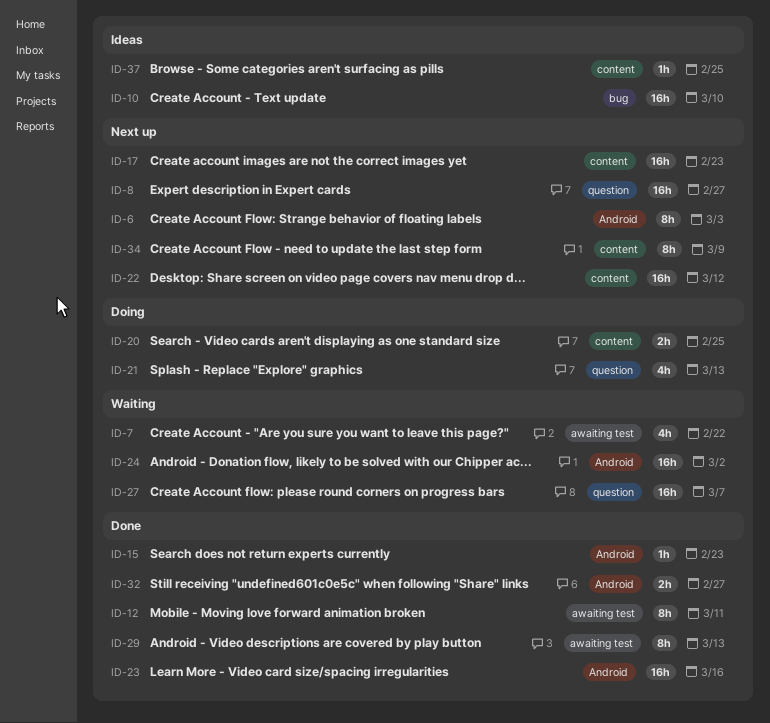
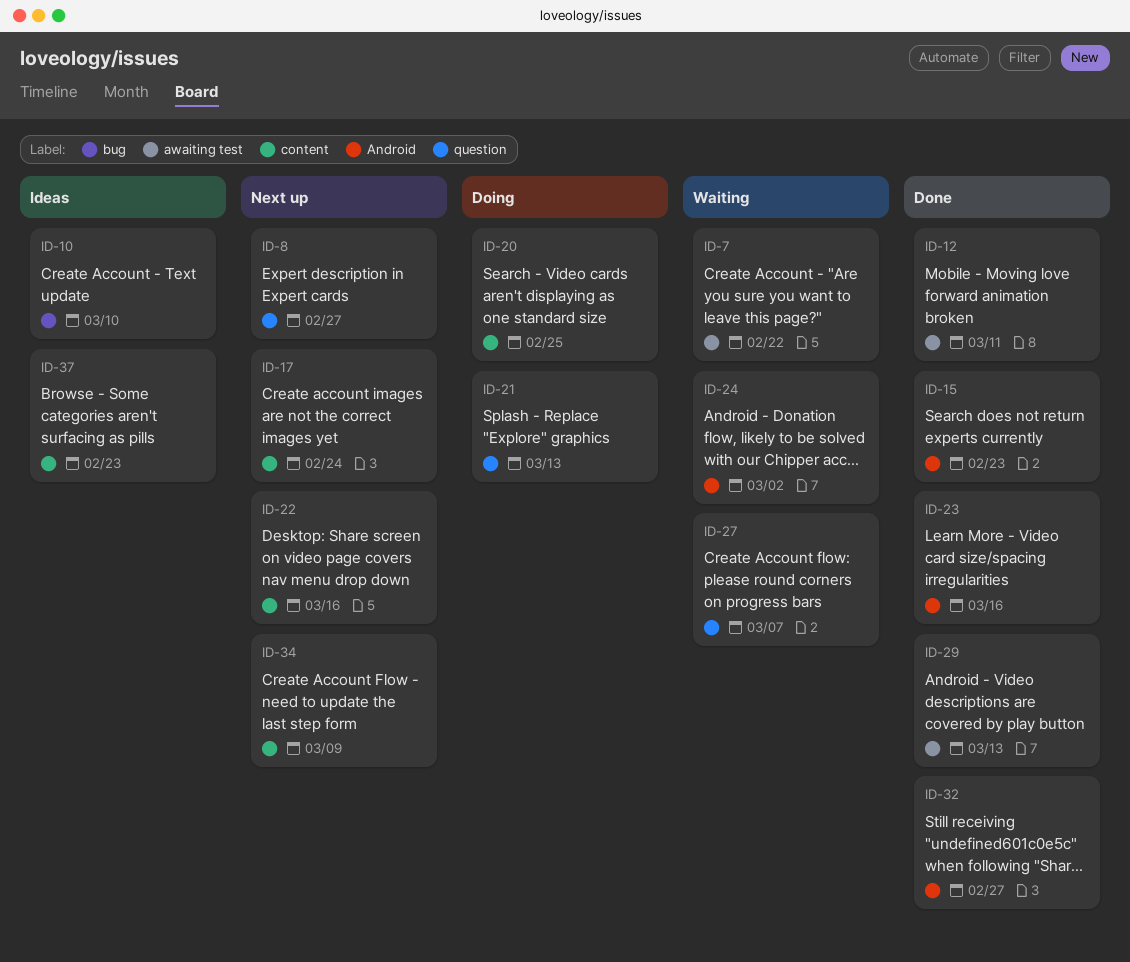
ID-6: present -> none
ID-17, due: Feb 23 -> Feb 24
ID-22, due: Mar 12 -> Mar 16
ID-37, due: Feb 25 -> Feb 23

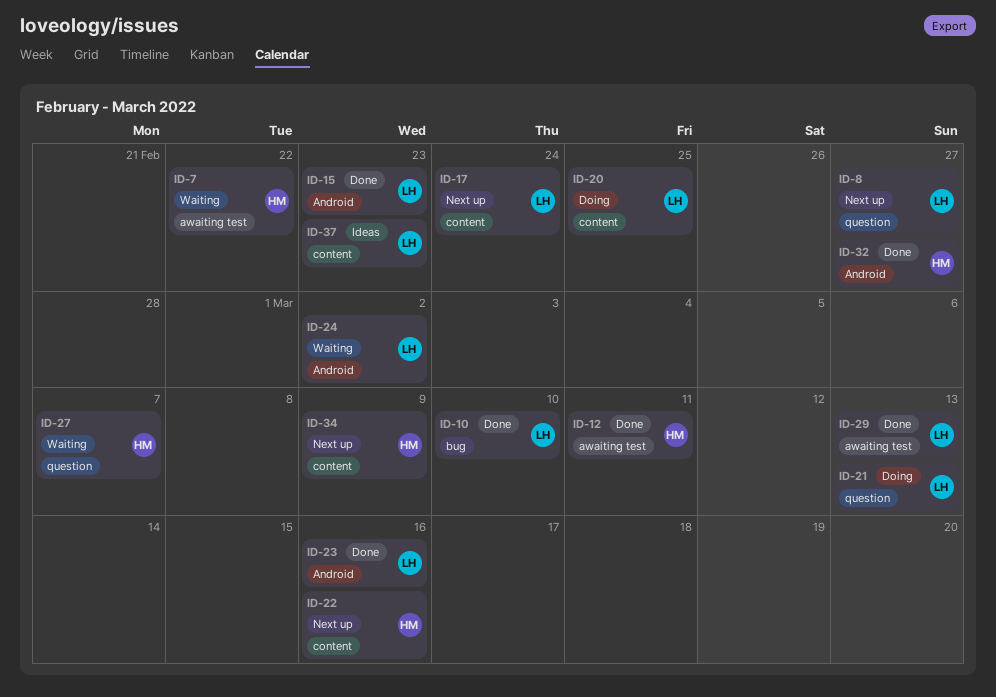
ID-10, status: Ideas -> Done

